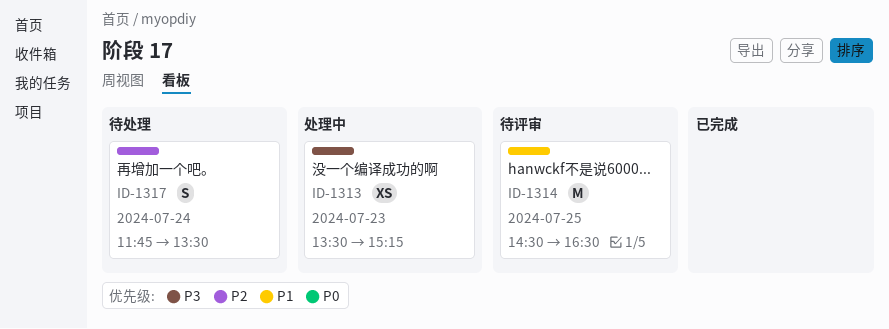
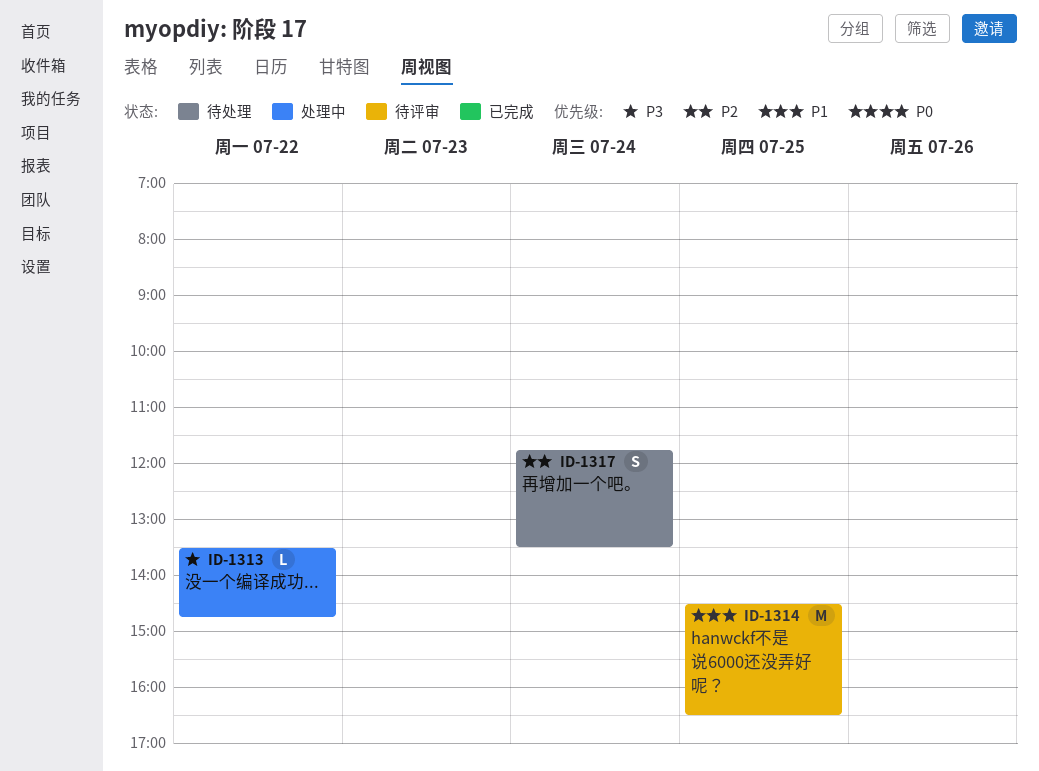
ID-1313, estimate: XS -> L
ID-1313, day: Jul 23 -> Jul 22
ID-1313, ends: 15:15 -> 14:45

